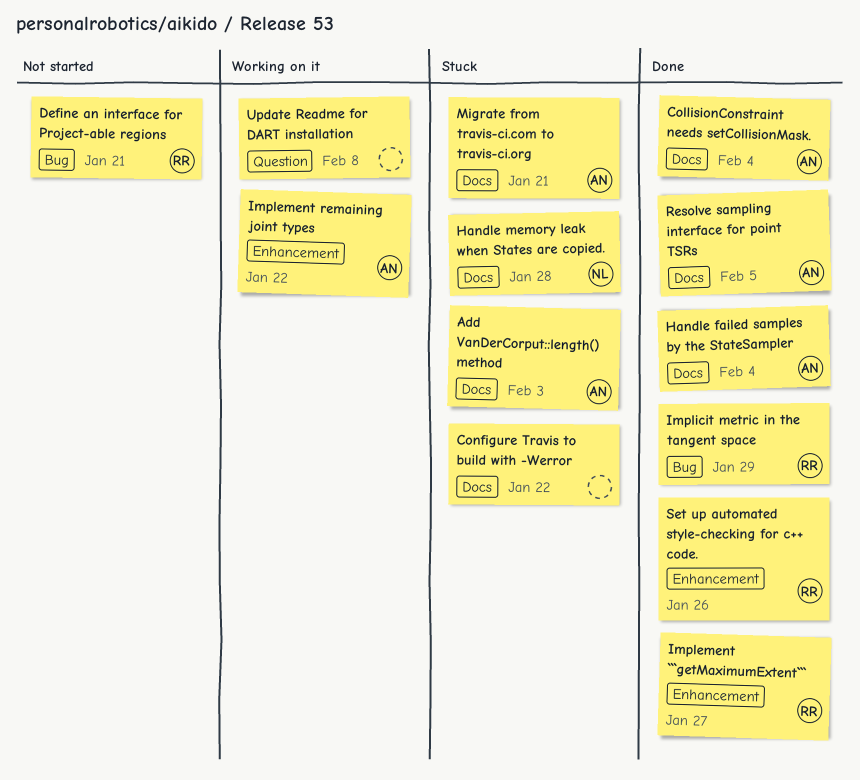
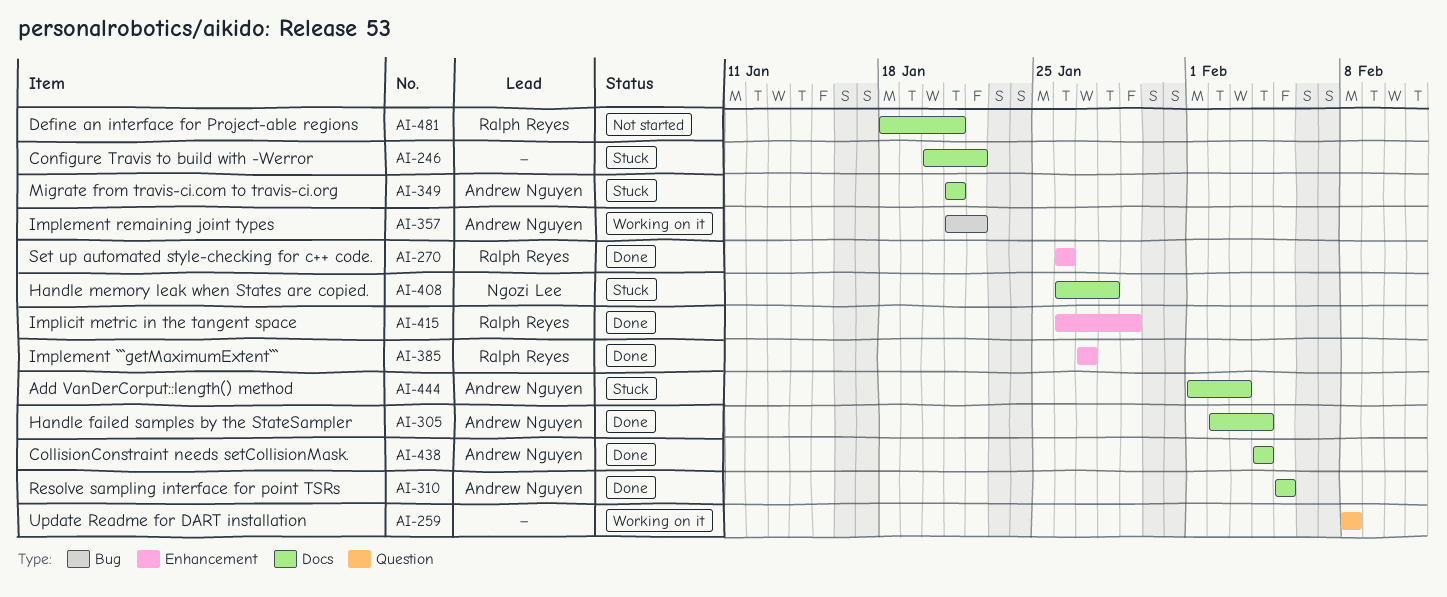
Define an interface for Project-able regions, label: Bug -> Docs
Implement remaining joint types, label: Enhancement -> Bug
Implicit metric in the tangent space, label: Bug -> Enhancement

